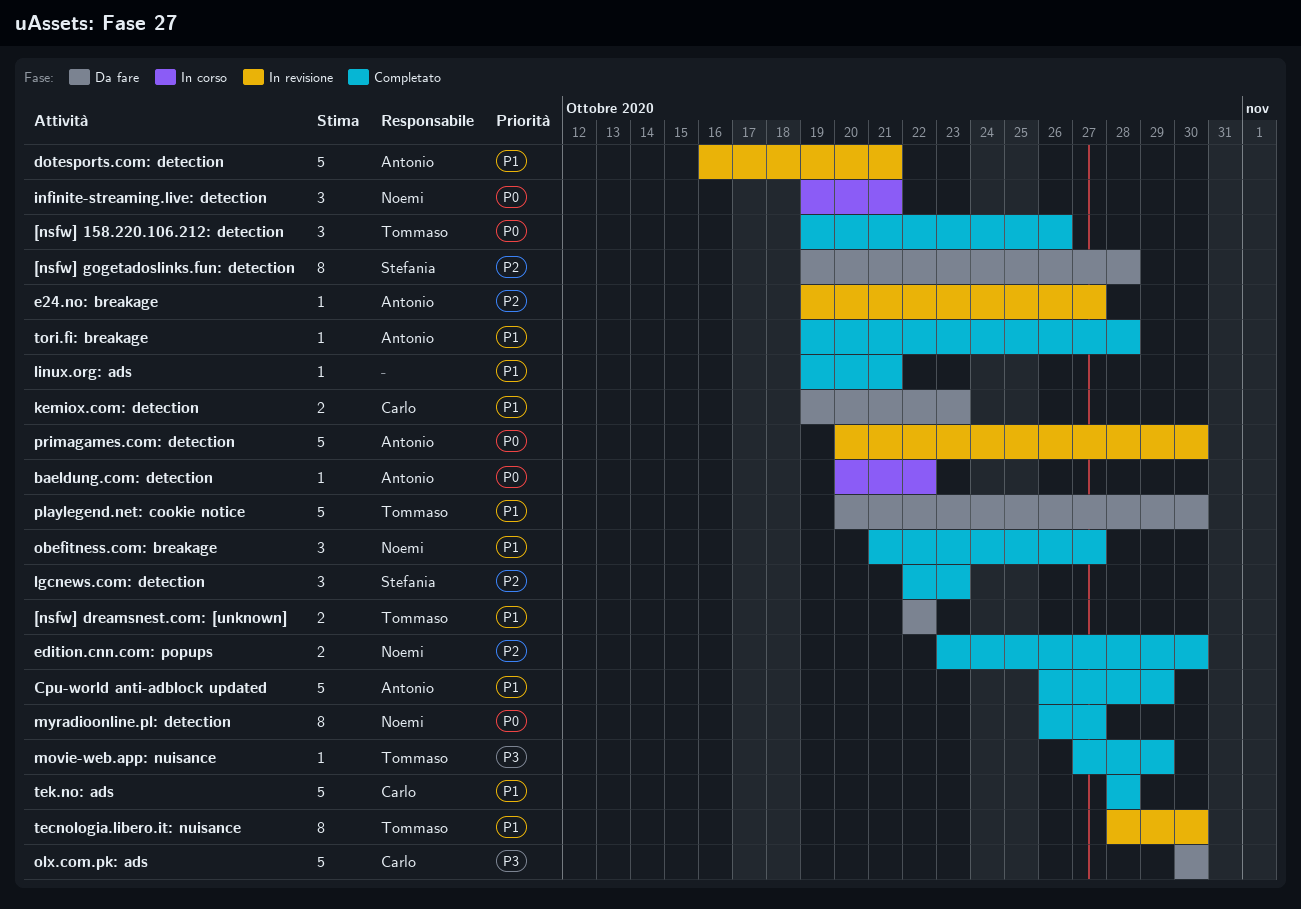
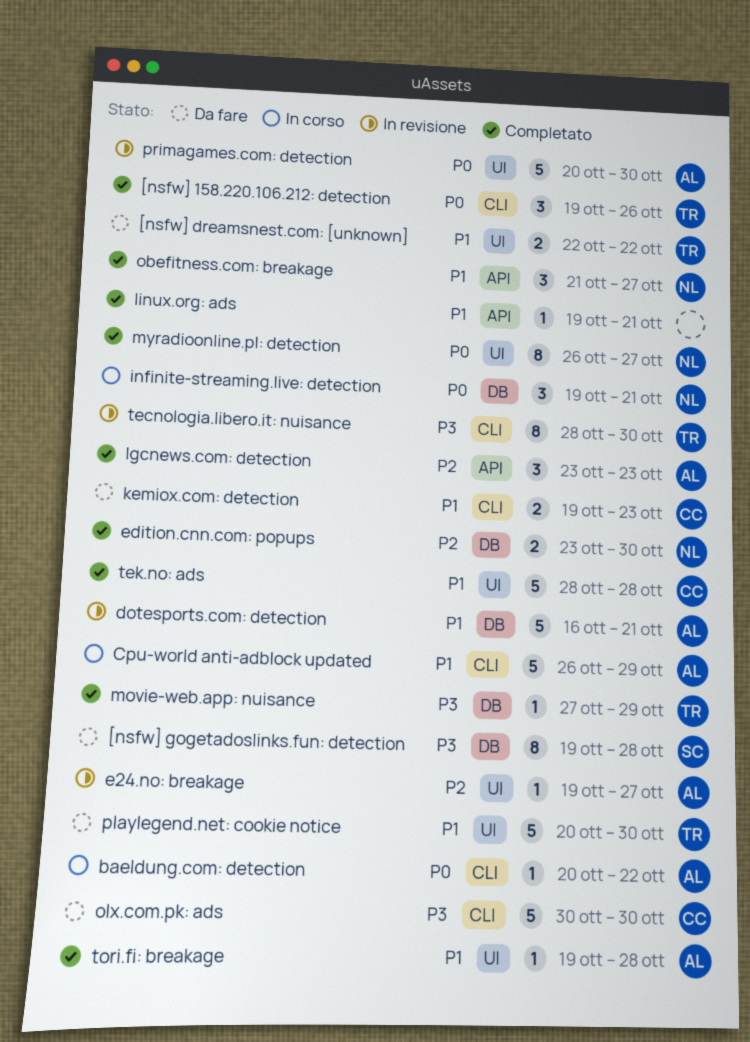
[nsfw] gogetadoslinks.fun: detection, priority: P2 -> P3
Cpu-world anti-adblock updated, status: Completato -> In corso
lgcnews.com: detection, owner: Stefania -> Antonio
lgcnews.com: detection, start: Oct 22 -> Oct 23
tecnologia.libero.it: nuisance, priority: P1 -> P3

